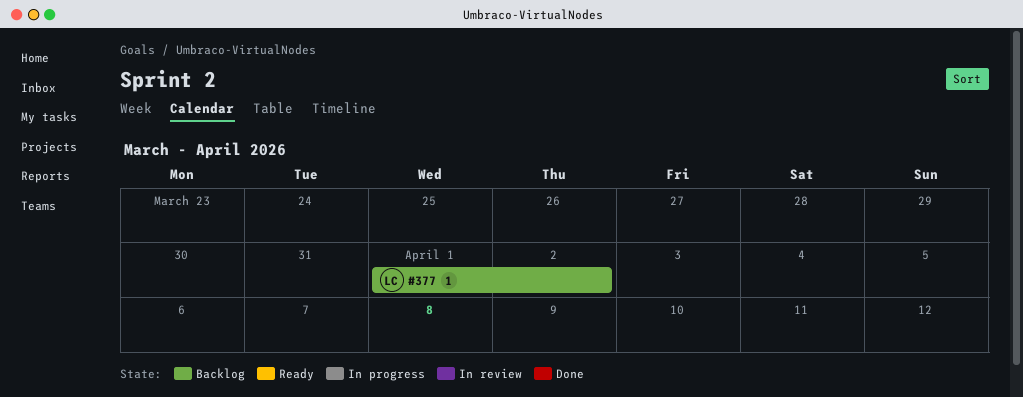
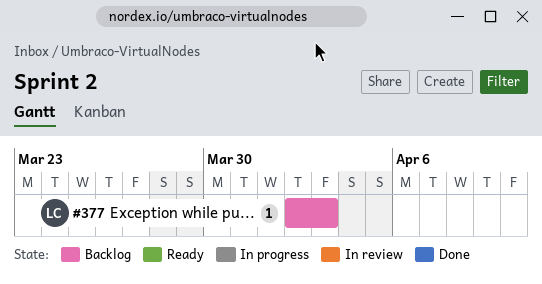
#377, start: Apr 1 -> Apr 2
#377, due: Apr 2 -> Apr 3

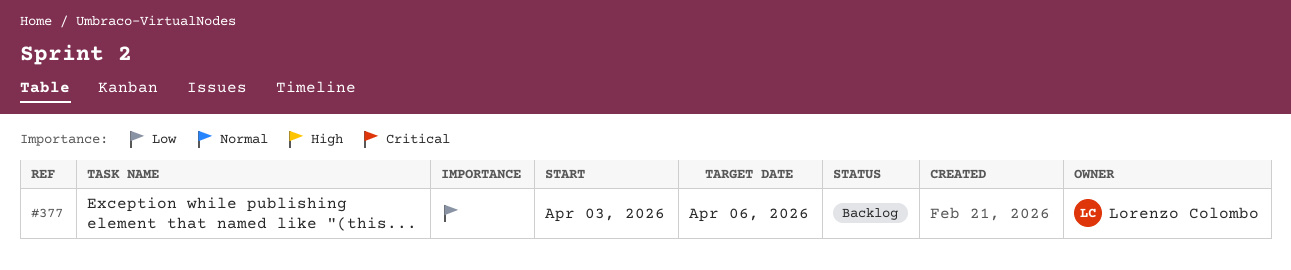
#377, start: Apr 2 -> Apr 3
#377, due: Apr 3 -> Apr 6

